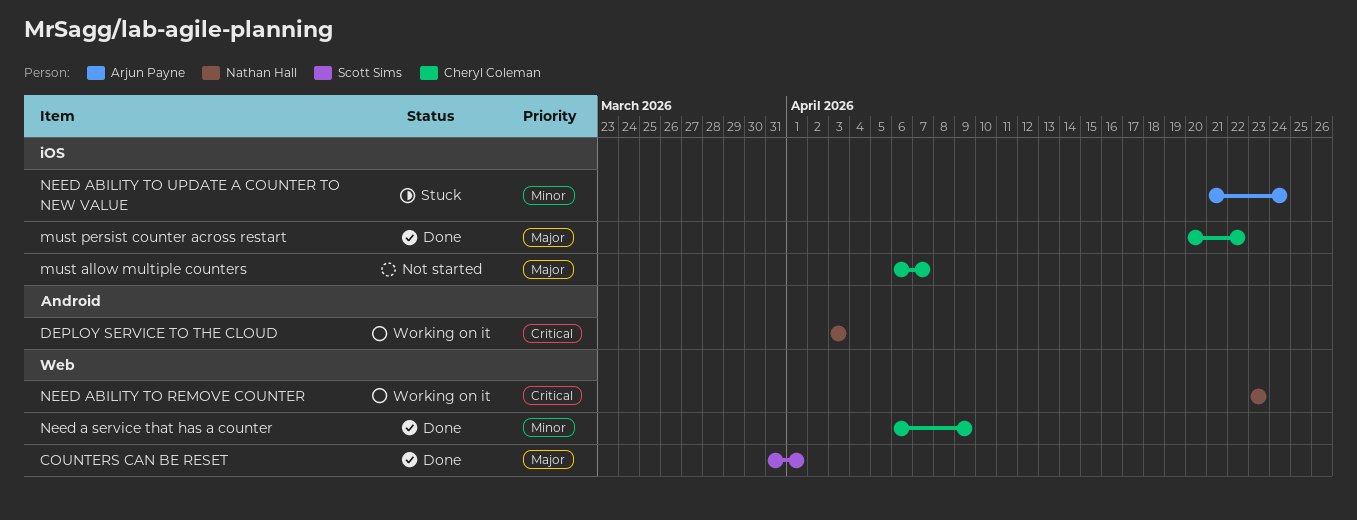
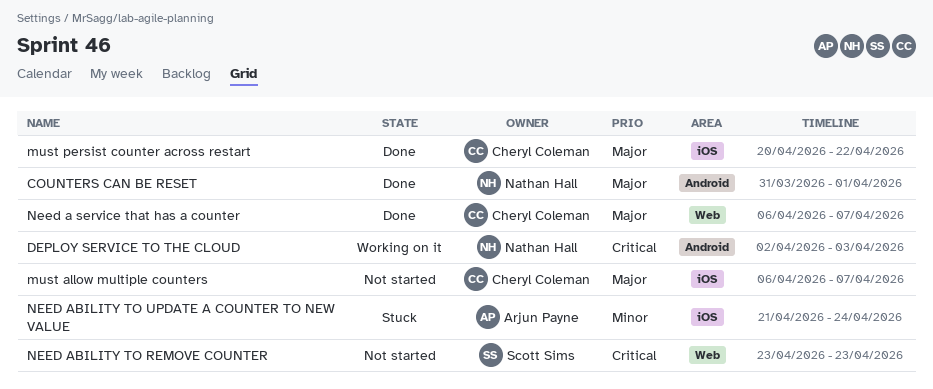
COUNTERS CAN BE RESET, owner: Scott Sims -> Nathan Hall
COUNTERS CAN BE RESET, label: Web -> Android
DEPLOY SERVICE TO THE CLOUD, start: Apr 3 -> Apr 2
Need a service that has a counter, priority: Minor -> Major
Need a service that has a counter, due: Apr 9 -> Apr 7
NEED ABILITY TO REMOVE COUNTER, status: Working on it -> Not started
NEED ABILITY TO REMOVE COUNTER, owner: Nathan Hall -> Scott Sims

